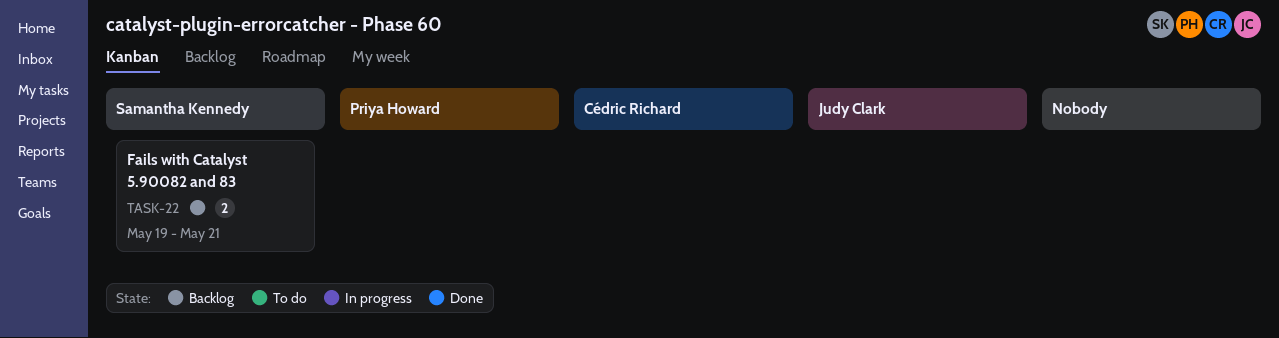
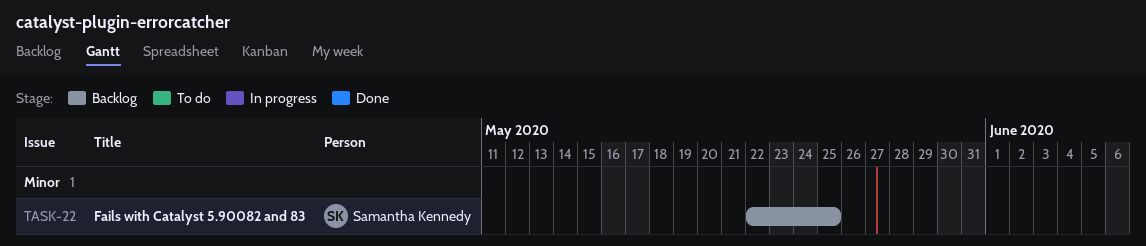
TASK-22, start: May 19 -> May 22
TASK-22, due: May 21 -> May 25

